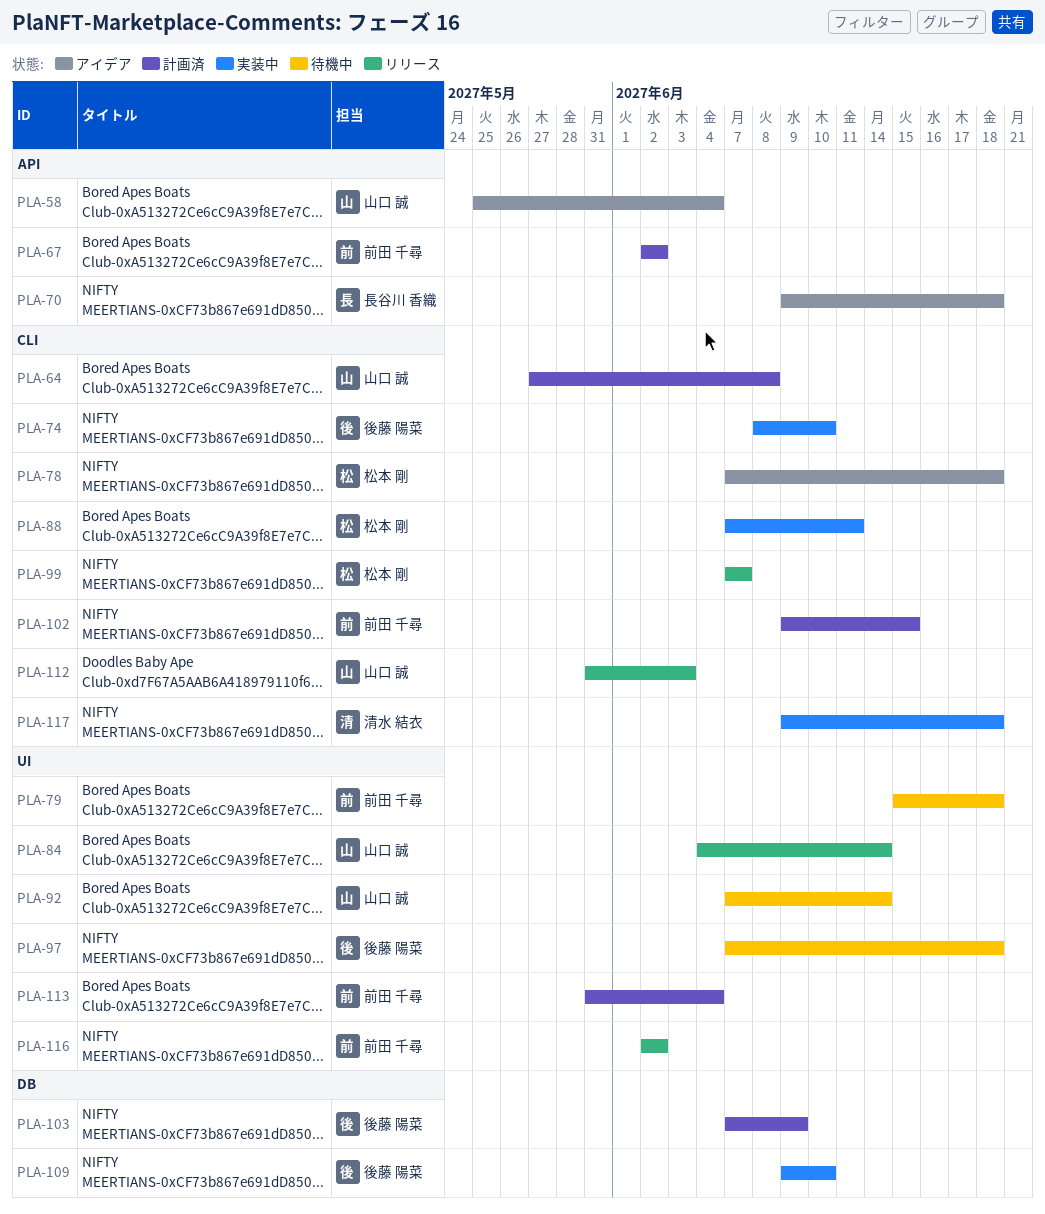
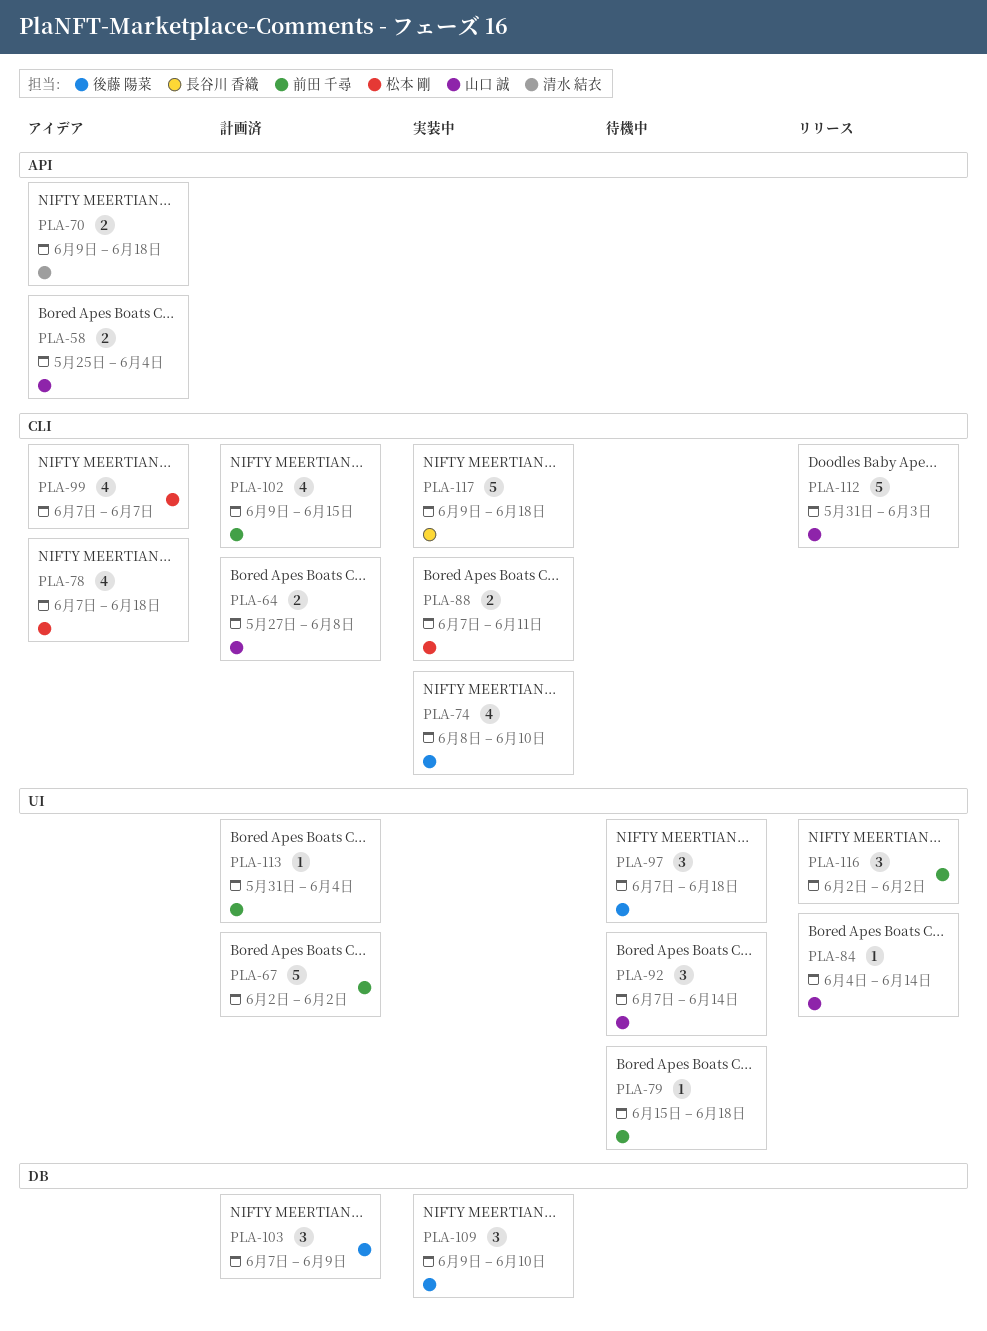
PLA-67, label: API -> UI
PLA-70, owner: 長谷川 香織 -> 清水 結衣
PLA-99, status: リリース -> アイデア
PLA-117, owner: 清水 結衣 -> 長谷川 香織

